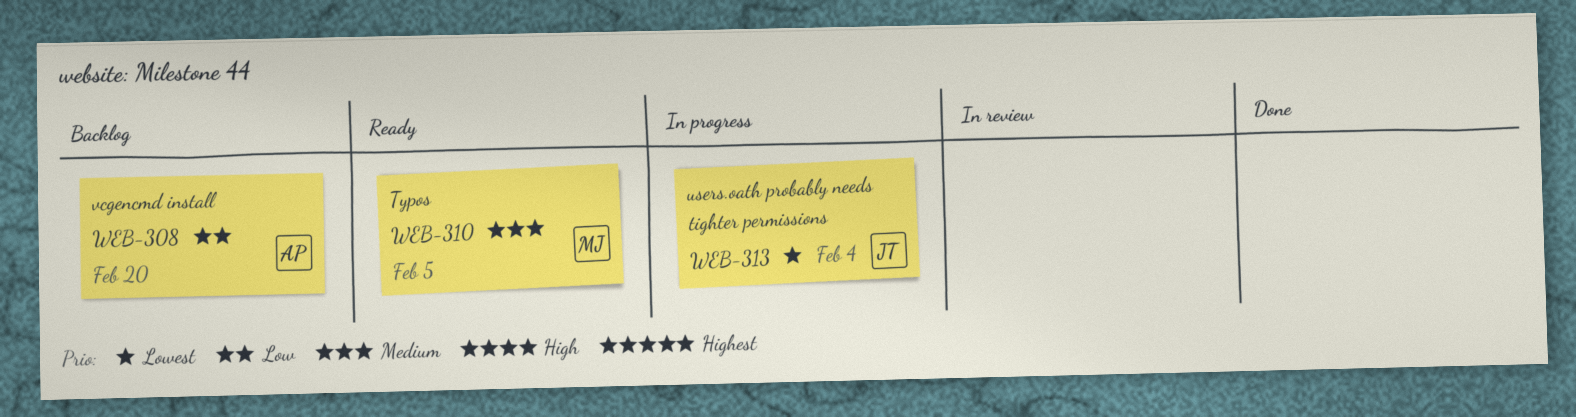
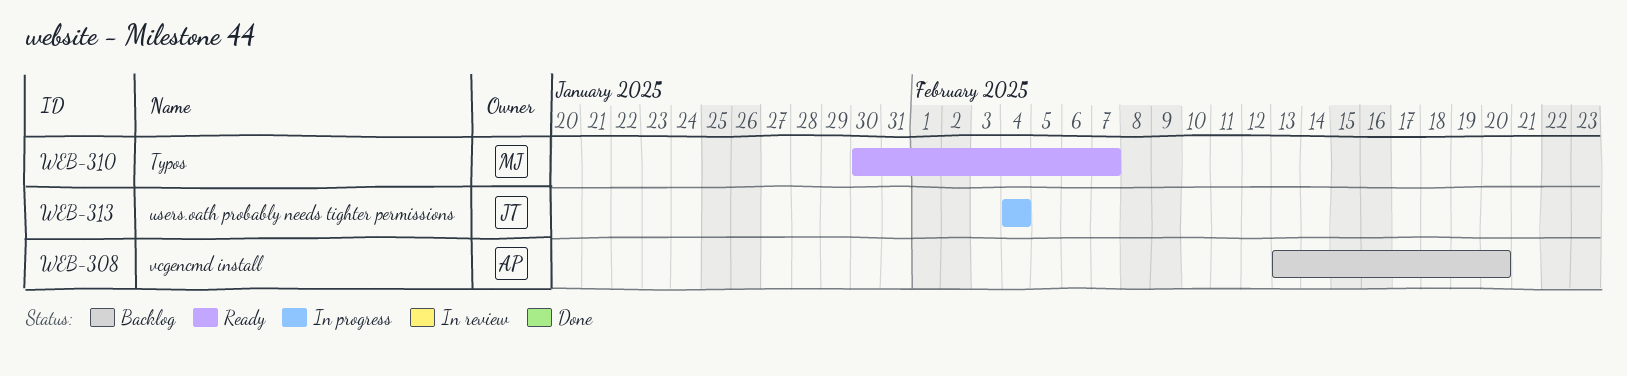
WEB-310, due: Feb 5 -> Feb 7

